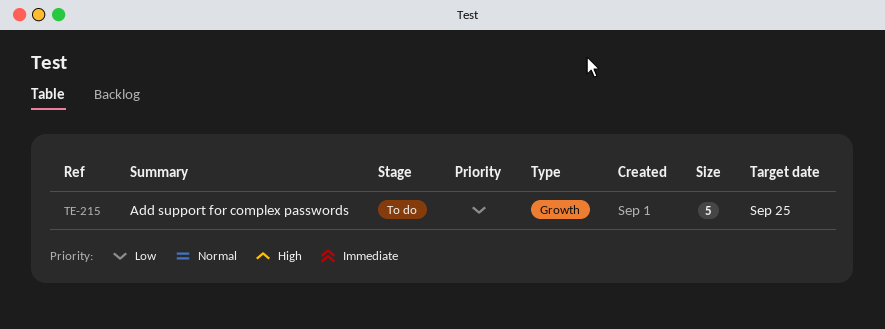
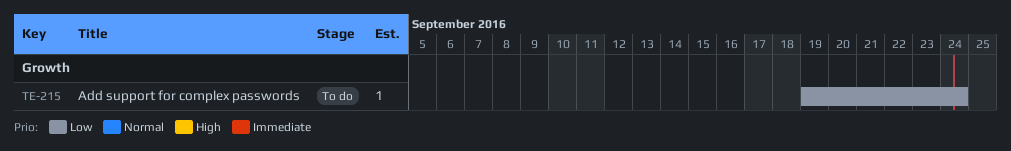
TE-215, estimate: 5 -> 1
TE-215, due: Sep 25 -> Sep 24

